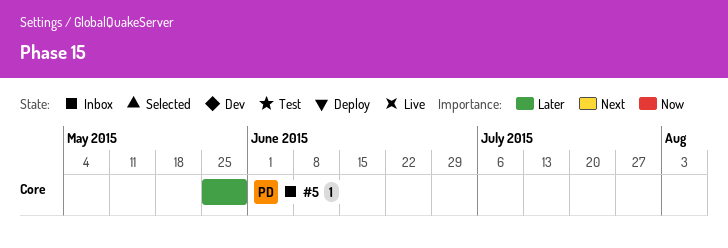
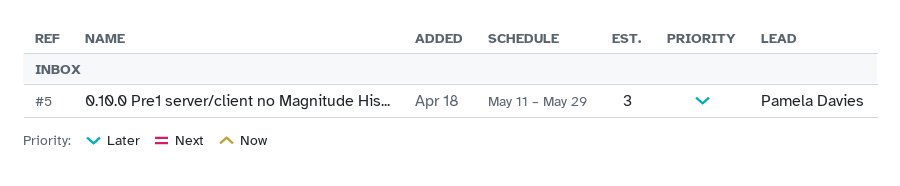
#5, estimate: 1 -> 3
#5, start: May 25 -> May 11

